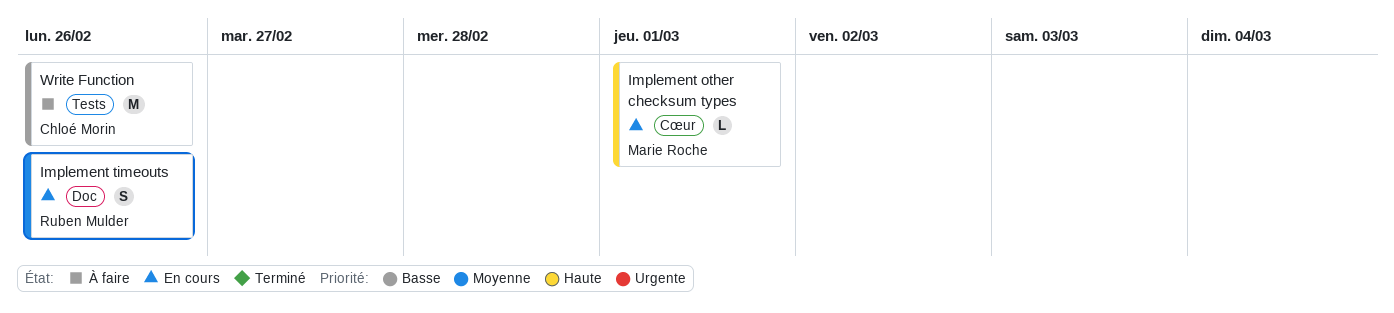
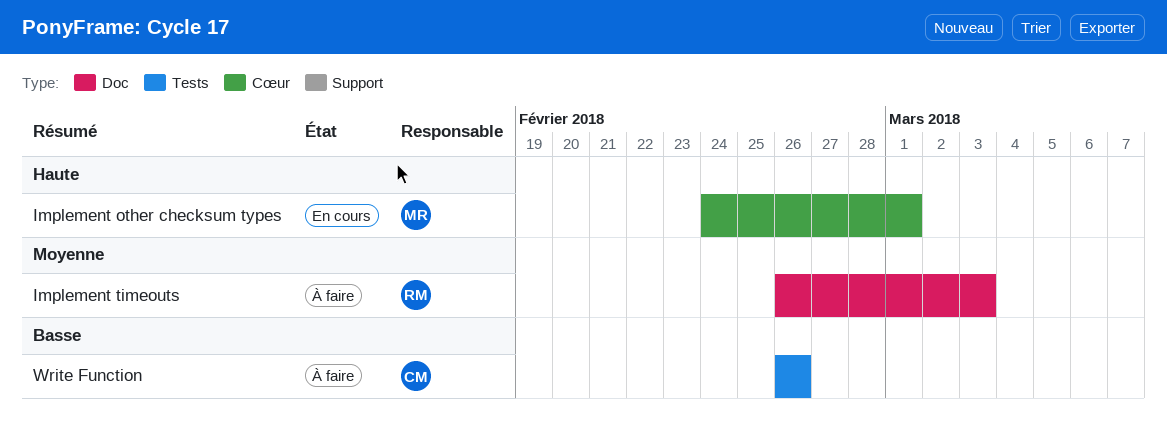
Implement timeouts, status: En cours -> À faire
Implement timeouts, due: Feb 26 -> Mar 3

